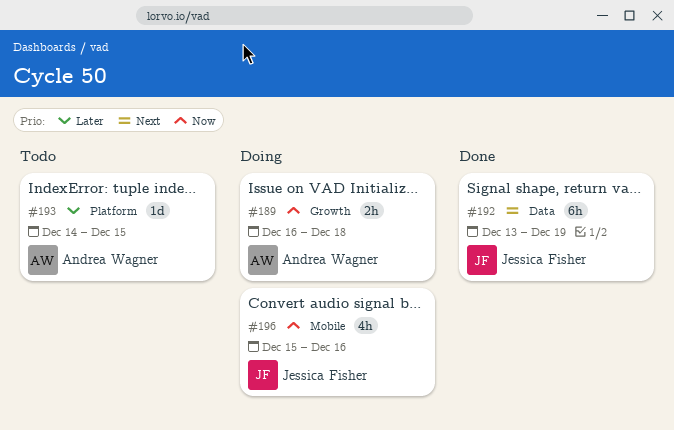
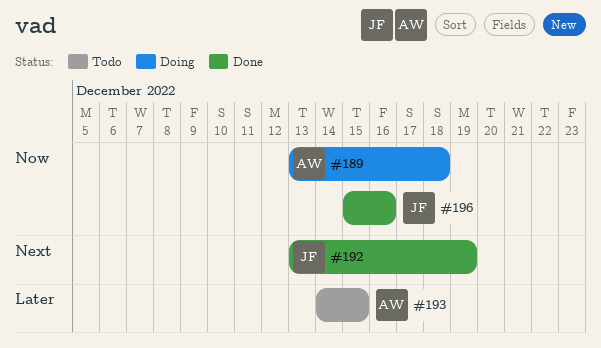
#189, start: Dec 16 -> Dec 13
#196, status: Doing -> Done

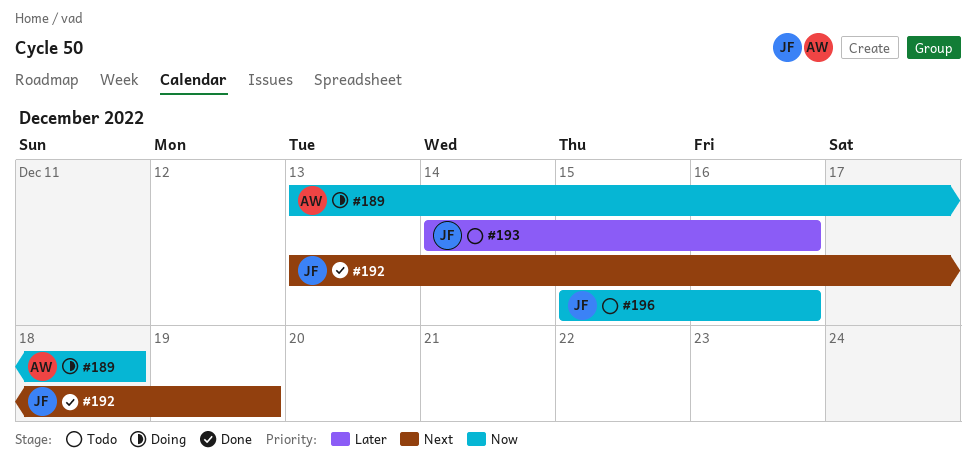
#193, owner: AW -> JF
#193, due: Dec 15 -> Dec 16
#196, status: Done -> Todo

